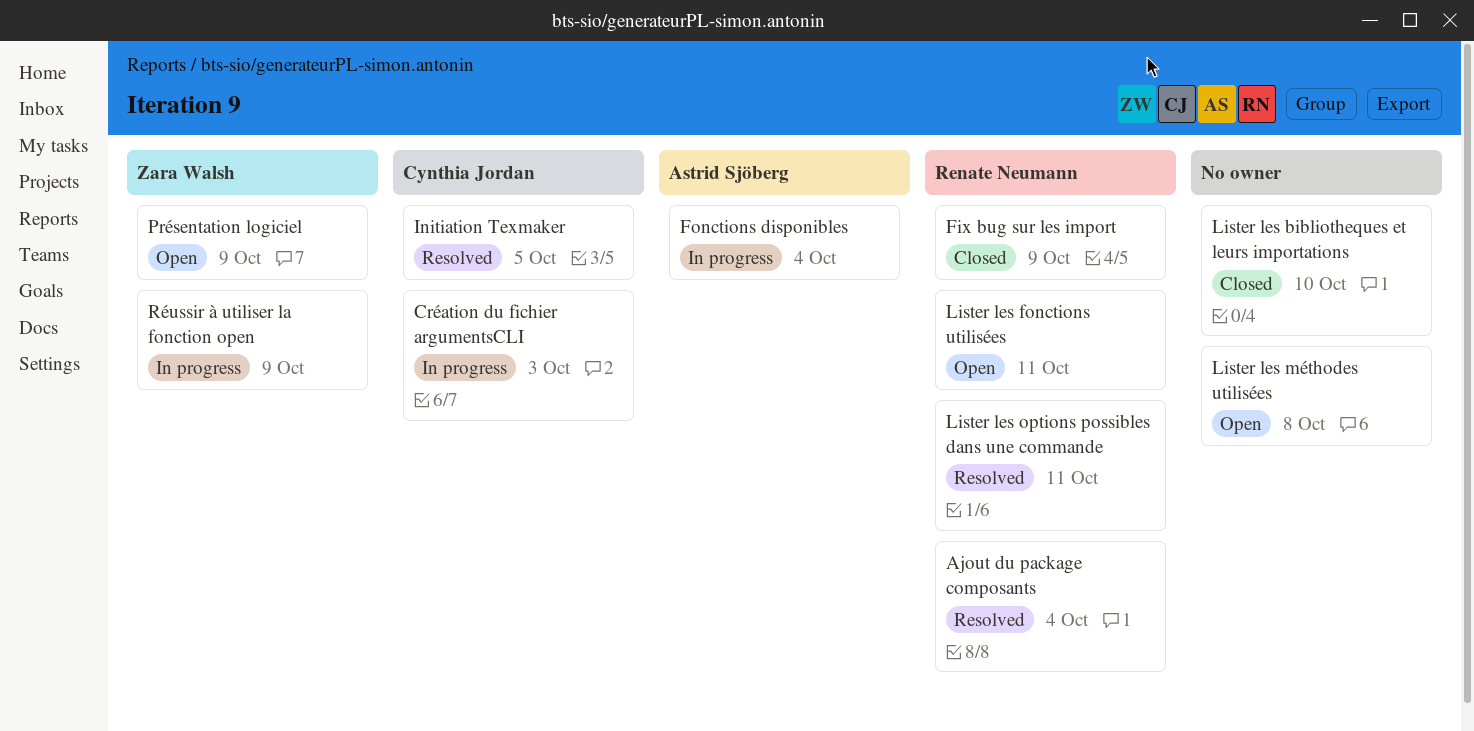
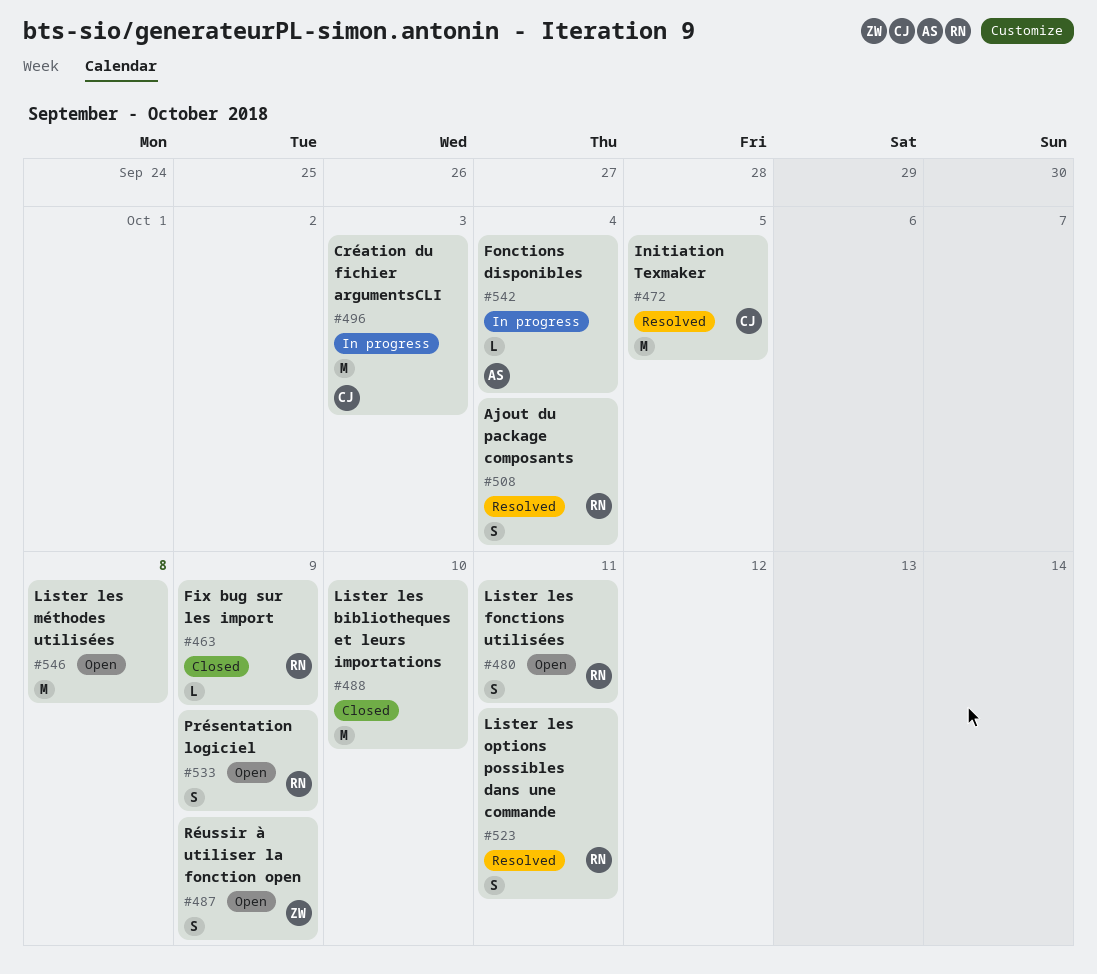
Présentation logiciel, owner: Zara Walsh -> Renate Neumann
Réussir à utiliser la fonction open, status: In progress -> Open

